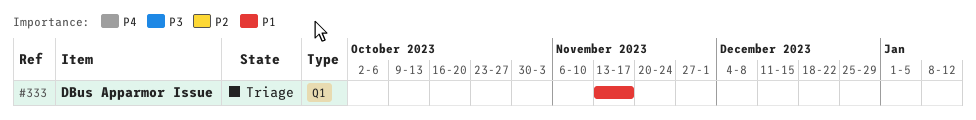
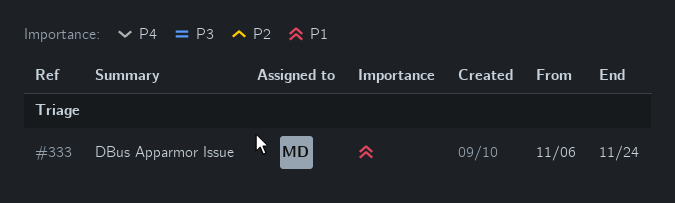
#333, start: Nov 13 -> Nov 6
#333, due: Nov 17 -> Nov 24

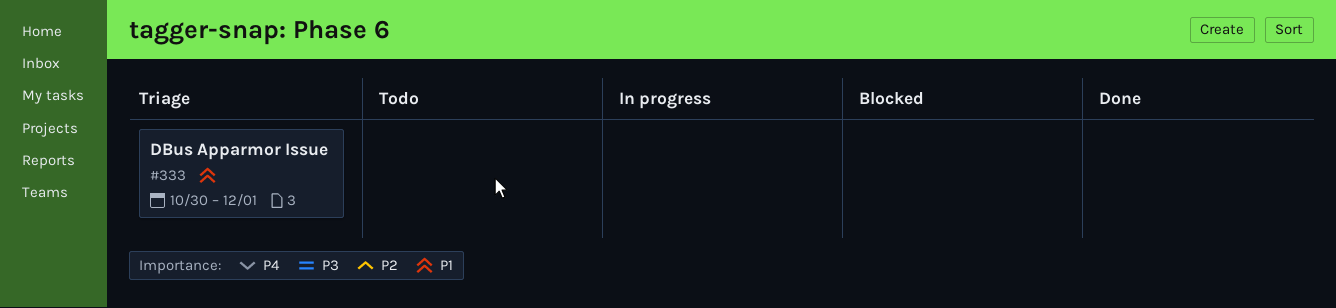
#333, start: Nov 6 -> Oct 30
#333, due: Nov 24 -> Dec 1

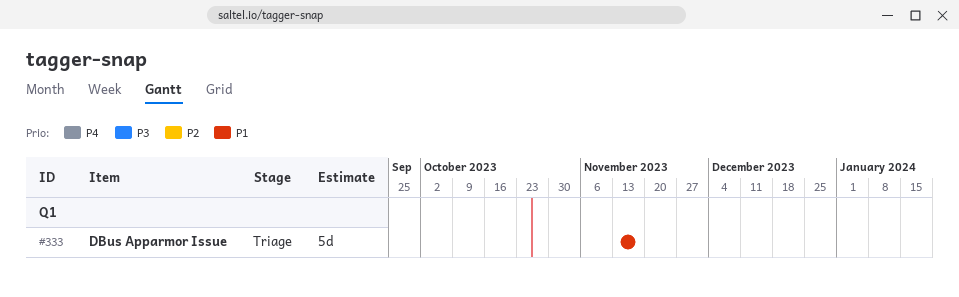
#333, start: Oct 30 -> Nov 13
#333, due: Dec 1 -> Nov 17

